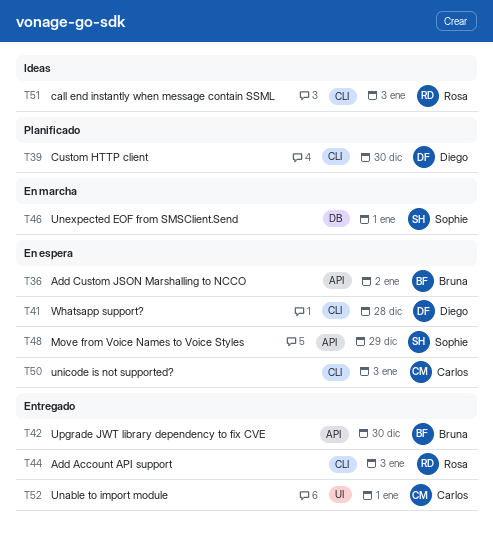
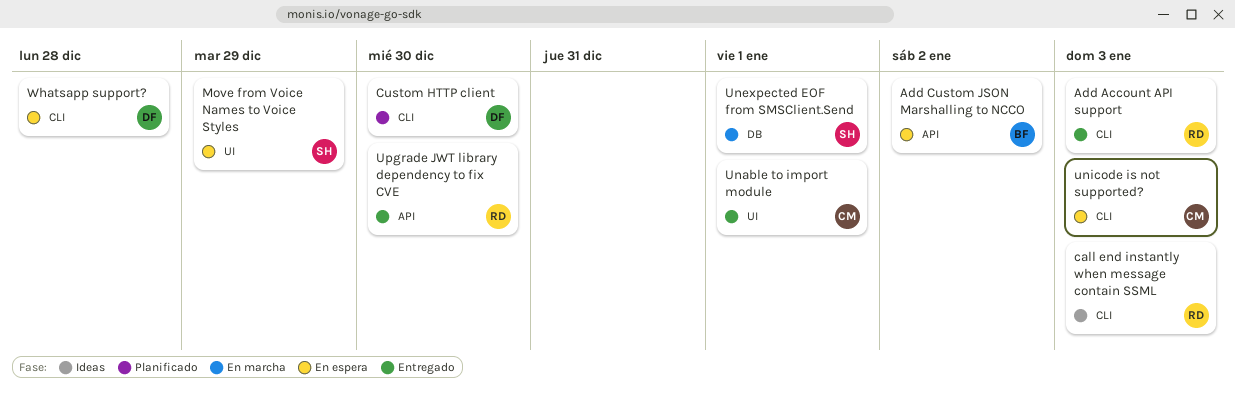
Move from Voice Names to Voice Styles, label: API -> UI
Upgrade JWT library dependency to fix CVE, owner: Bruna -> Rosa

